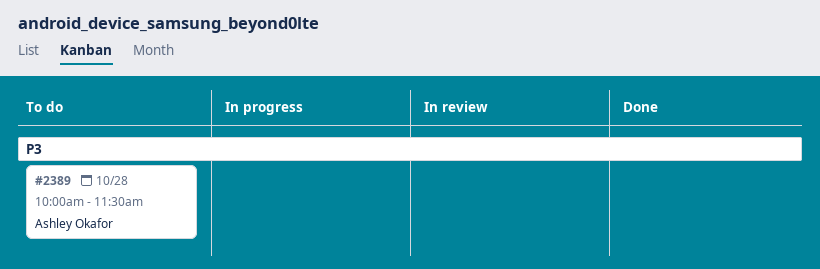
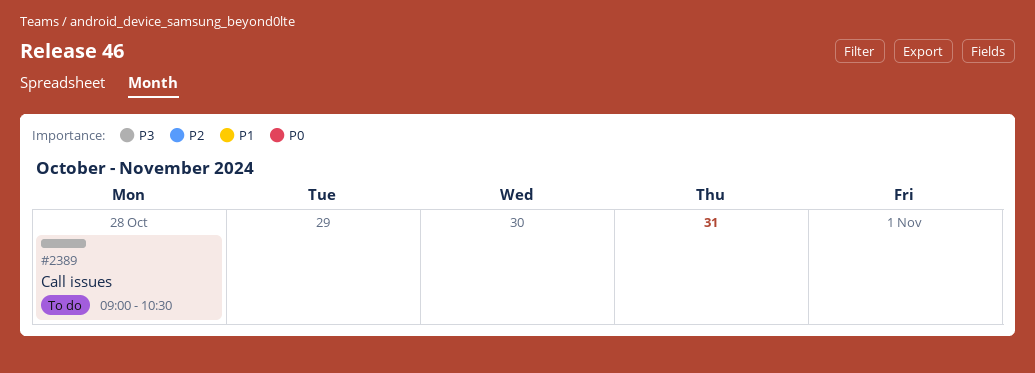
#2389, begins: 10:00 -> 09:00
#2389, ends: 11:30 -> 10:30

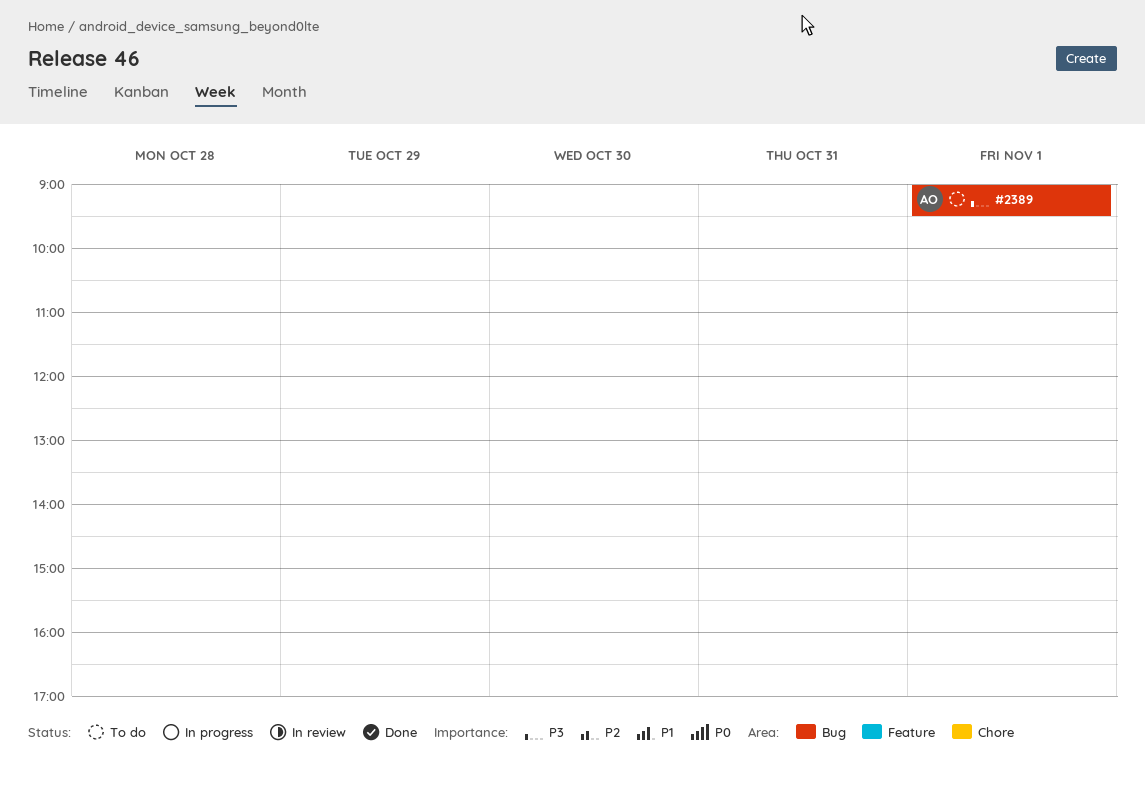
#2389, day: Oct 28 -> Nov 1
#2389, ends: 10:30 -> 09:30

